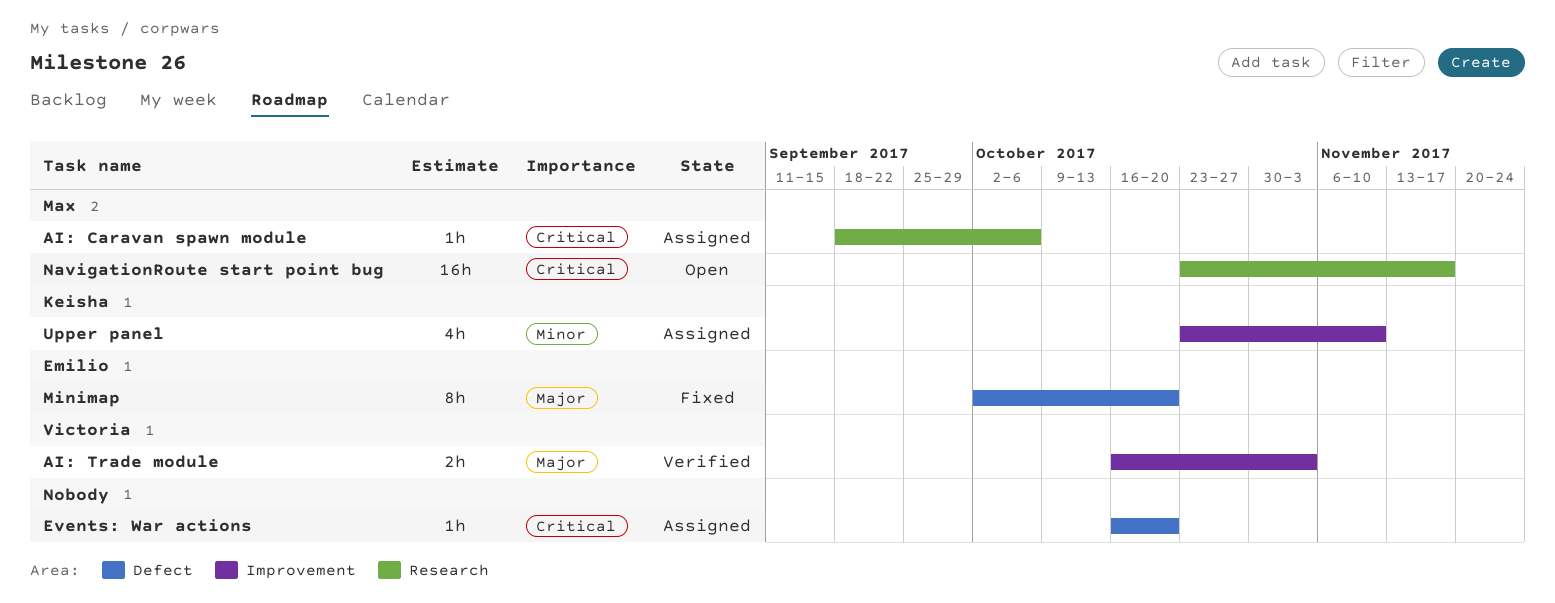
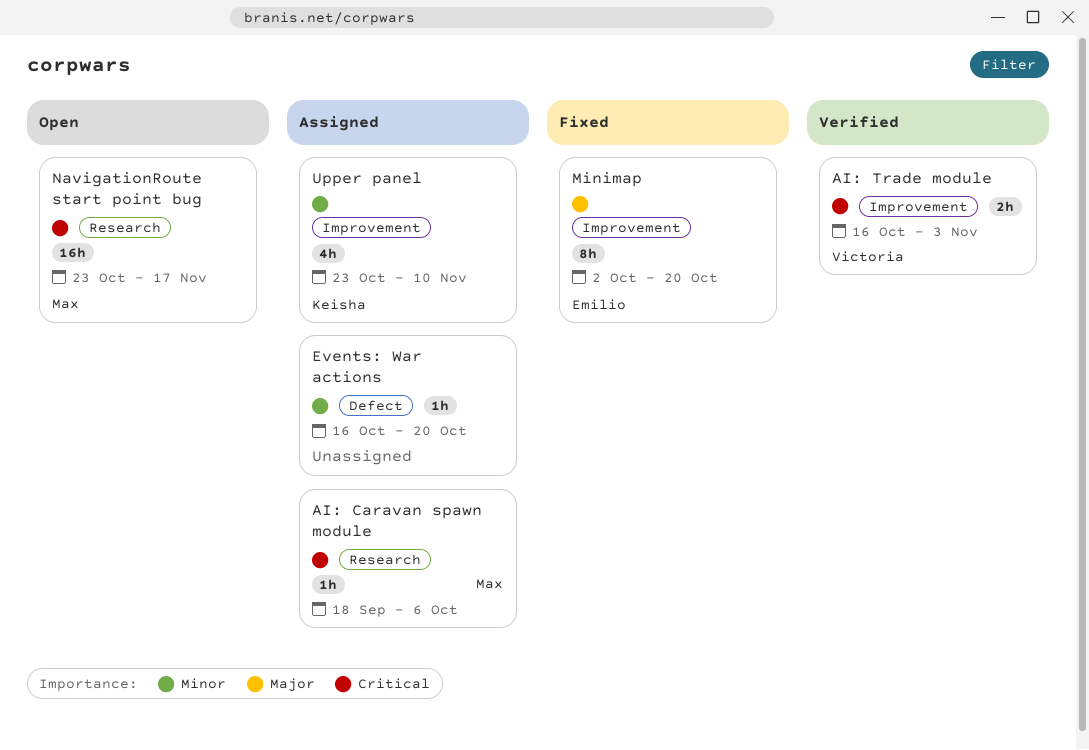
AI: Trade module, priority: Major -> Critical
Events: War actions, priority: Critical -> Minor
Minimap, label: Defect -> Improvement

